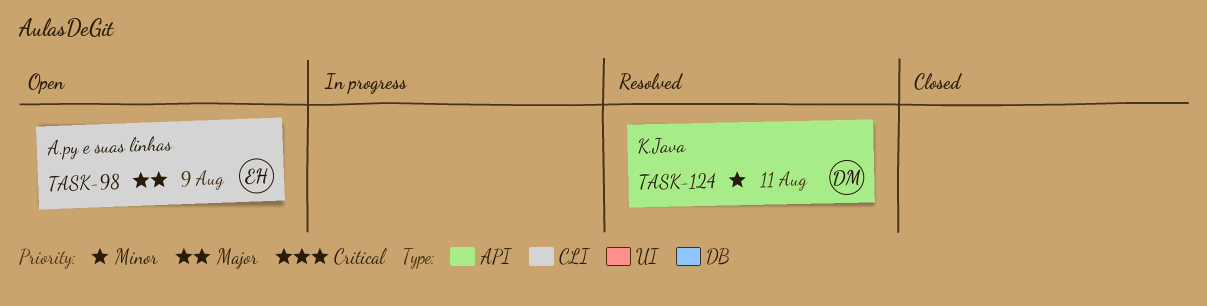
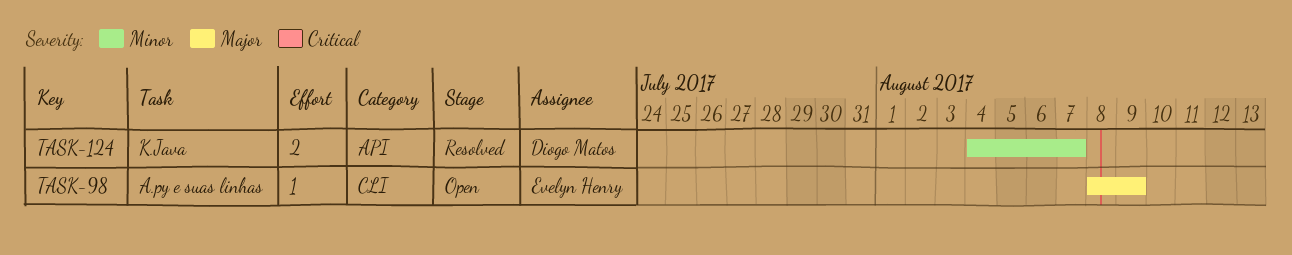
TASK-124, due: Aug 11 -> Aug 7

